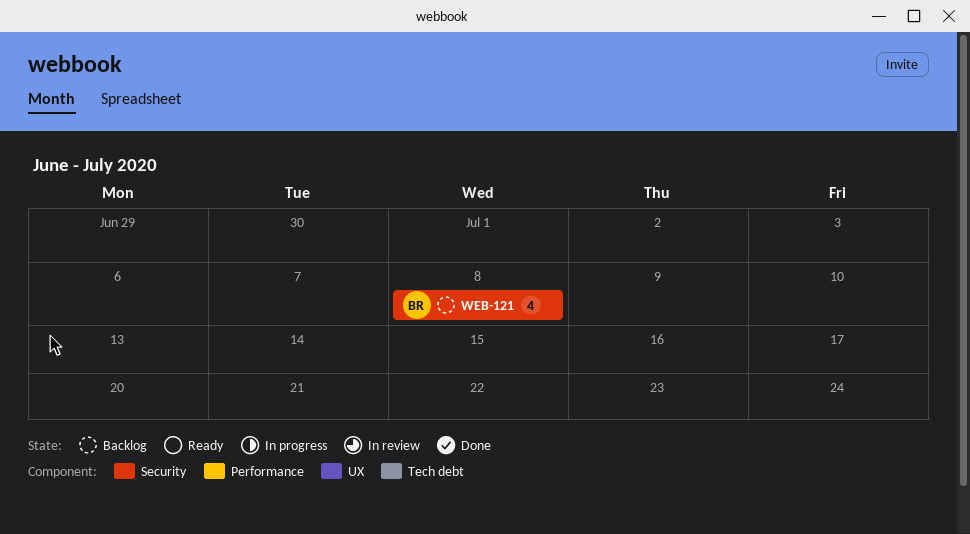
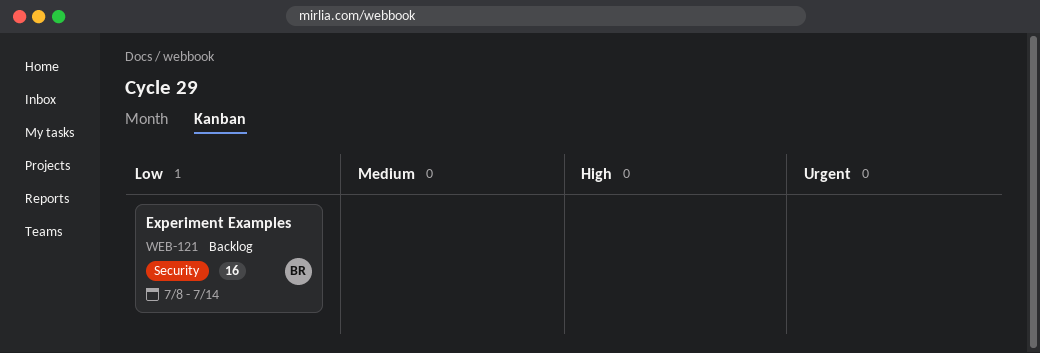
WEB-121, estimate: 4 -> 16
WEB-121, due: Jul 8 -> Jul 14

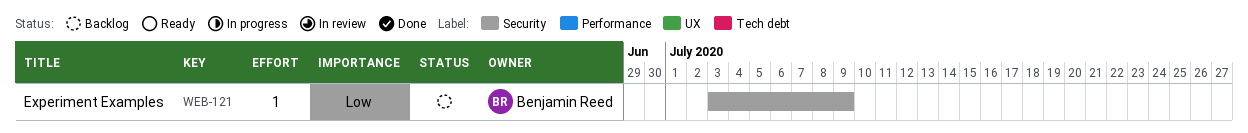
WEB-121, estimate: 16 -> 1
WEB-121, start: Jul 8 -> Jul 3
WEB-121, due: Jul 14 -> Jul 9

